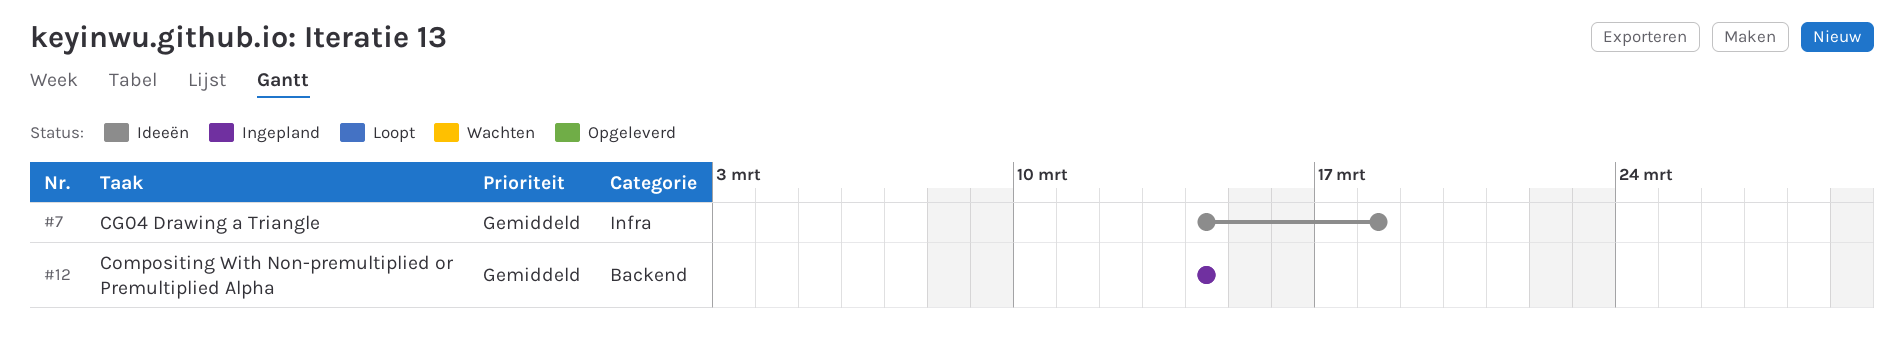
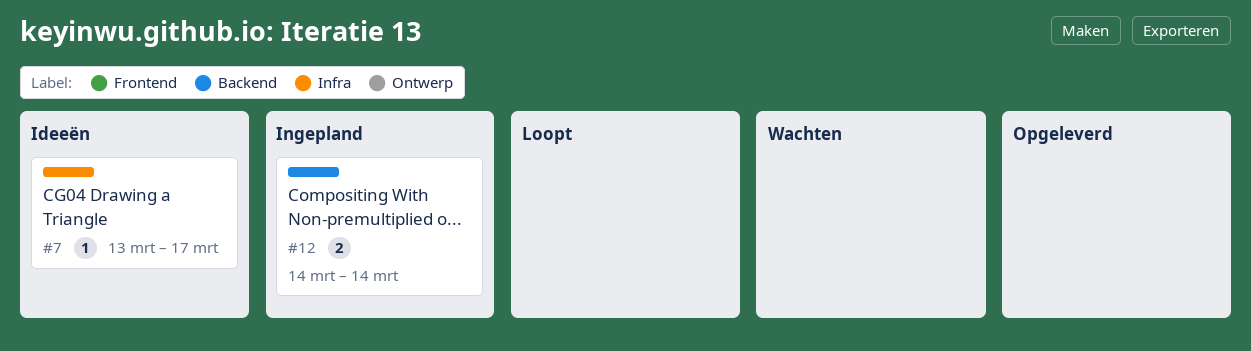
#7, start: Mar 14 -> Mar 13
#7, due: Mar 18 -> Mar 17

